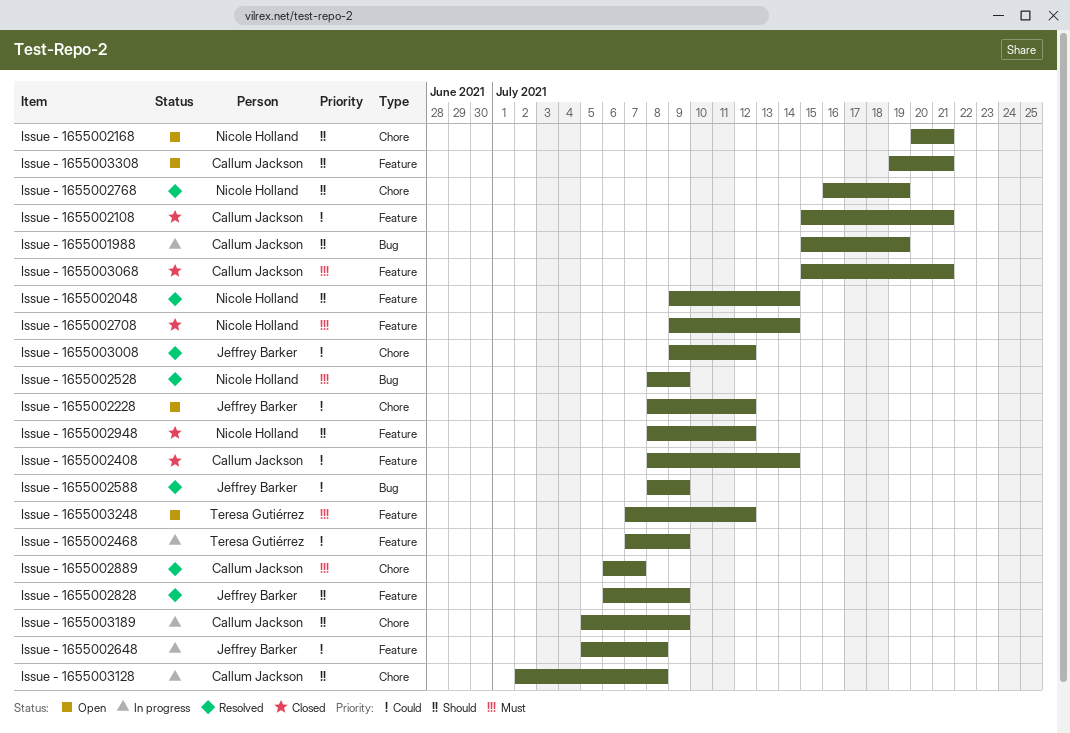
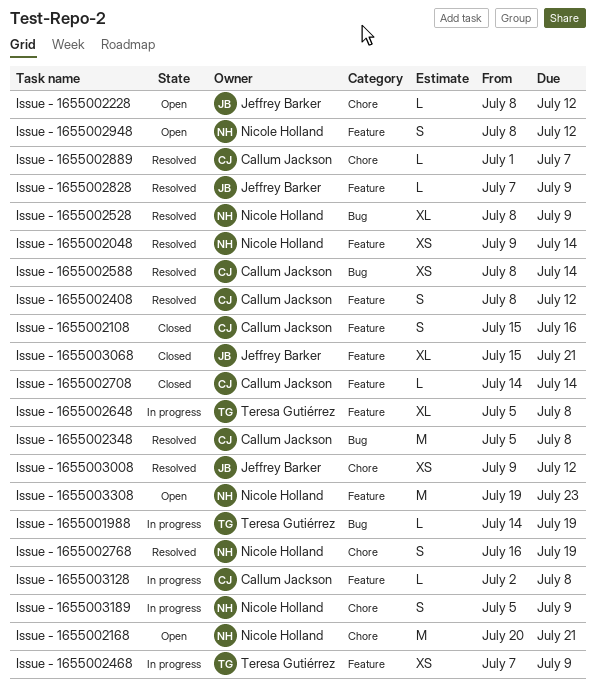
Issue - 1655001988, owner: Callum Jackson -> Teresa Gutiérrez
Issue - 1655001988, start: Jul 15 -> Jul 14
Issue - 1655002108, due: Jul 21 -> Jul 16
Issue - 1655002348: none -> present
Issue - 1655002408, status: Closed -> Resolved
Issue - 1655002408, due: Jul 14 -> Jul 12
Issue - 1655002588, owner: Jeffrey Barker -> Callum Jackson
Issue - 1655002588, due: Jul 9 -> Jul 14
Issue - 1655002648, owner: Jeffrey Barker -> Teresa Gutiérrez
Issue - 1655002708, owner: Nicole Holland -> Callum Jackson
Issue - 1655002708, start: Jul 9 -> Jul 14
Issue - 1655002828, start: Jul 6 -> Jul 7
Issue - 1655002889, start: Jul 6 -> Jul 1
Issue - 1655002948, status: Closed -> Open
Issue - 1655003068, owner: Callum Jackson -> Jeffrey Barker
Issue - 1655003128, label: Chore -> Feature
Issue - 1655003189, owner: Callum Jackson -> Nicole Holland
Issue - 1655003248: present -> none
Issue - 1655003308, owner: Callum Jackson -> Nicole Holland
Issue - 1655003308, due: Jul 21 -> Jul 23

